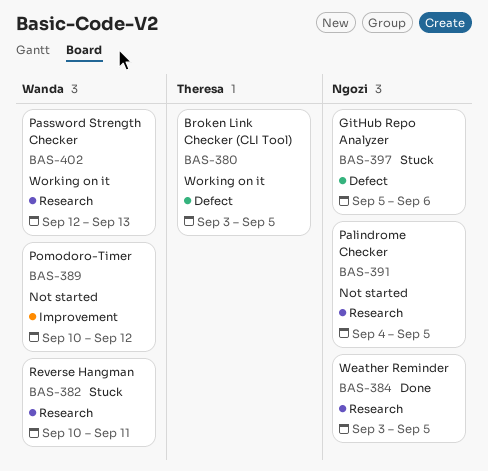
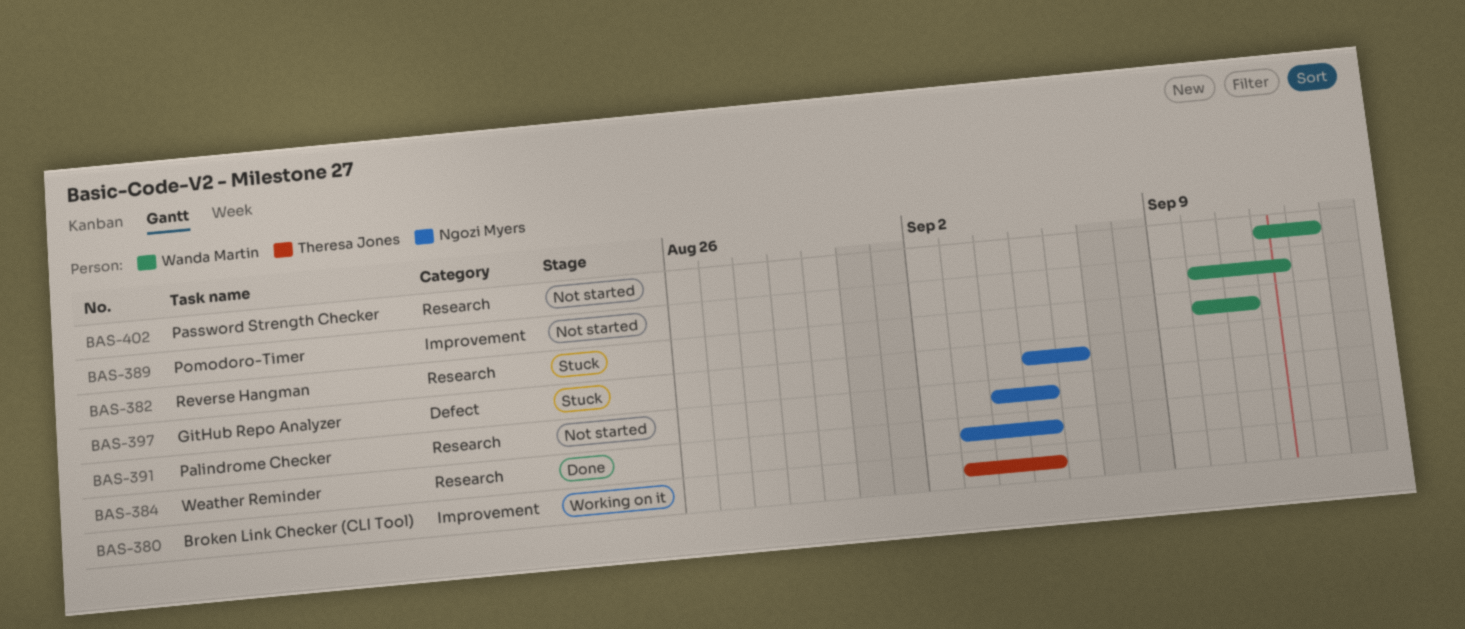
BAS-380, label: Defect -> Improvement
BAS-402, status: Working on it -> Not started

